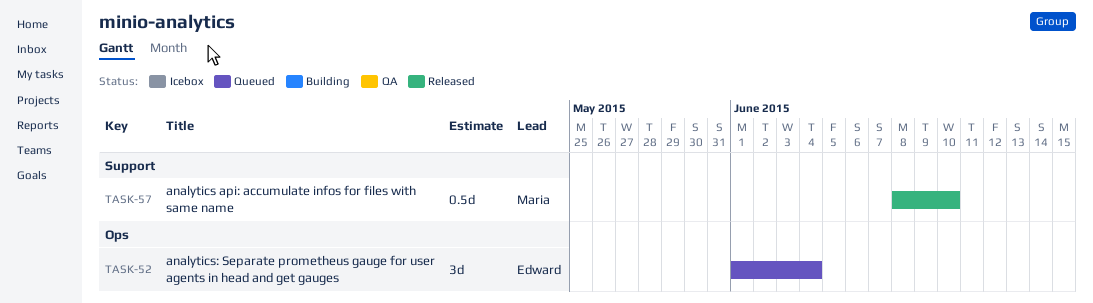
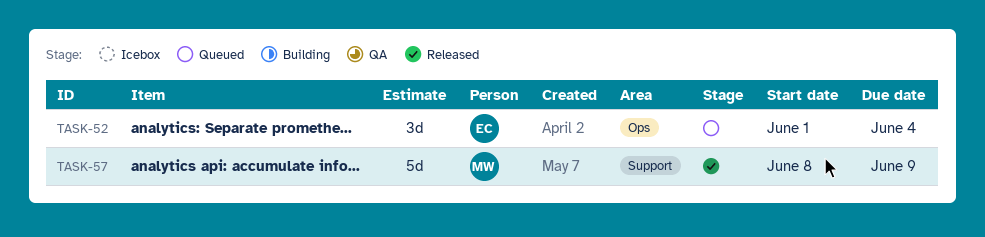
TASK-57, estimate: 0.5d -> 5d
TASK-57, due: Jun 10 -> Jun 9

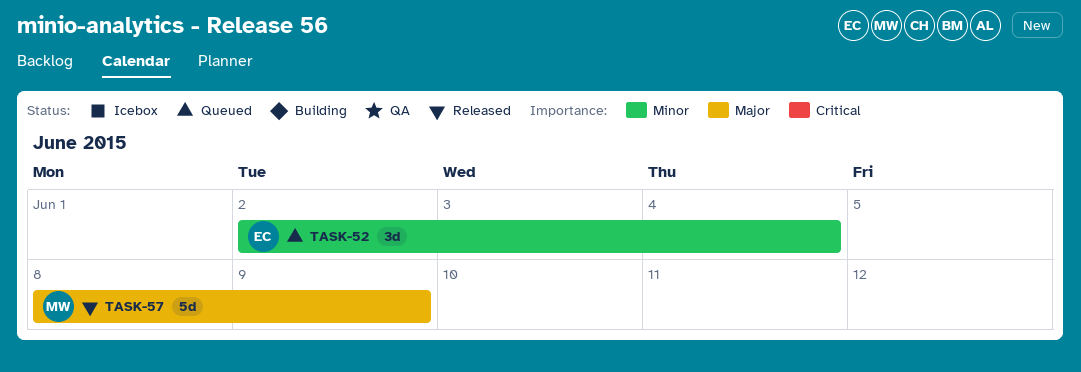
TASK-52, start: Jun 1 -> Jun 2

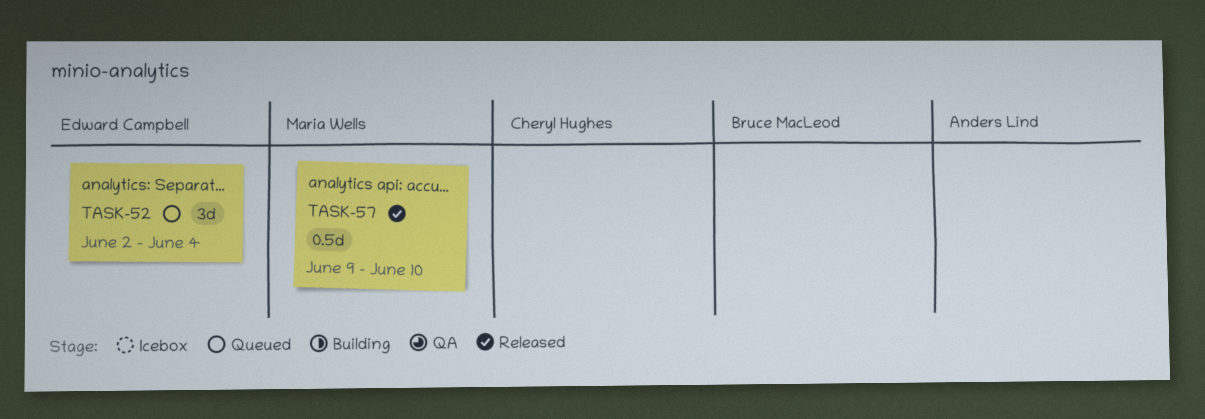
TASK-57, estimate: 5d -> 0.5d
TASK-57, start: Jun 8 -> Jun 9
TASK-57, due: Jun 9 -> Jun 10

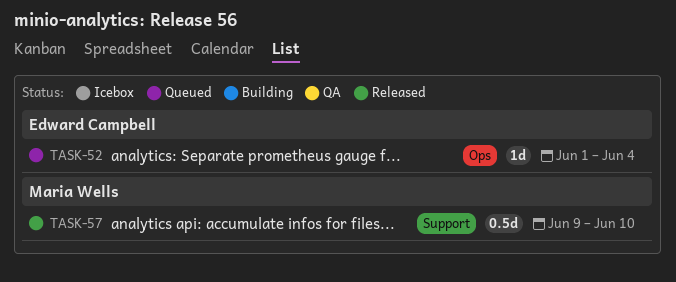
TASK-52, estimate: 3d -> 1d
TASK-52, start: Jun 2 -> Jun 1

